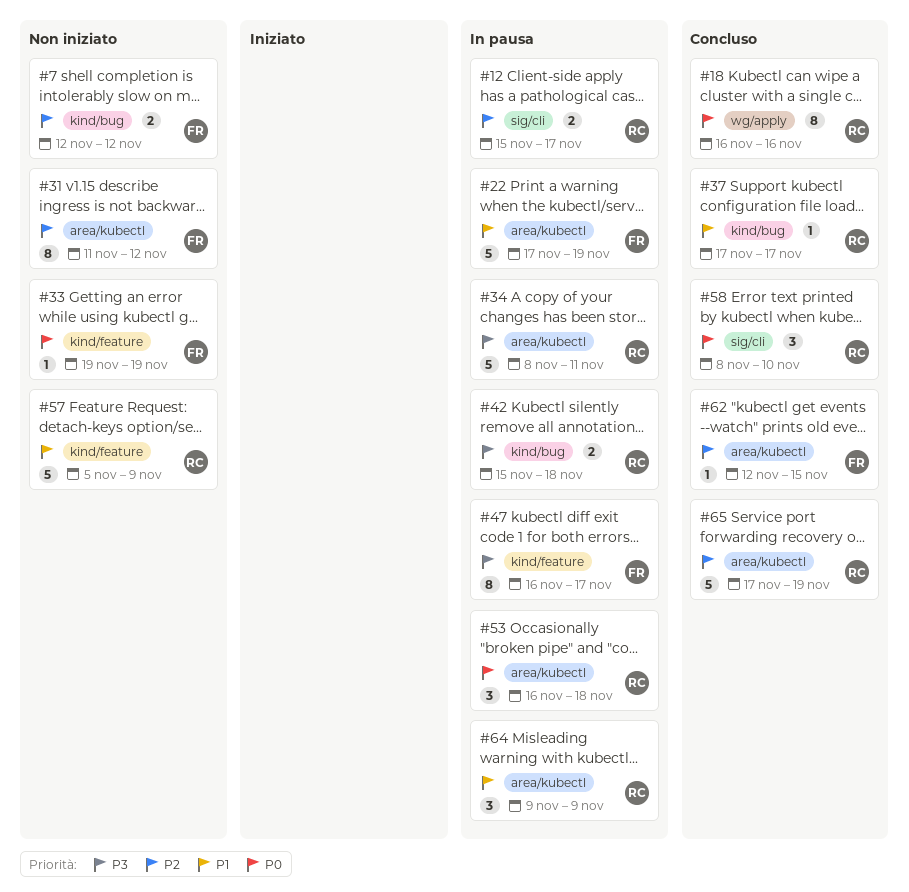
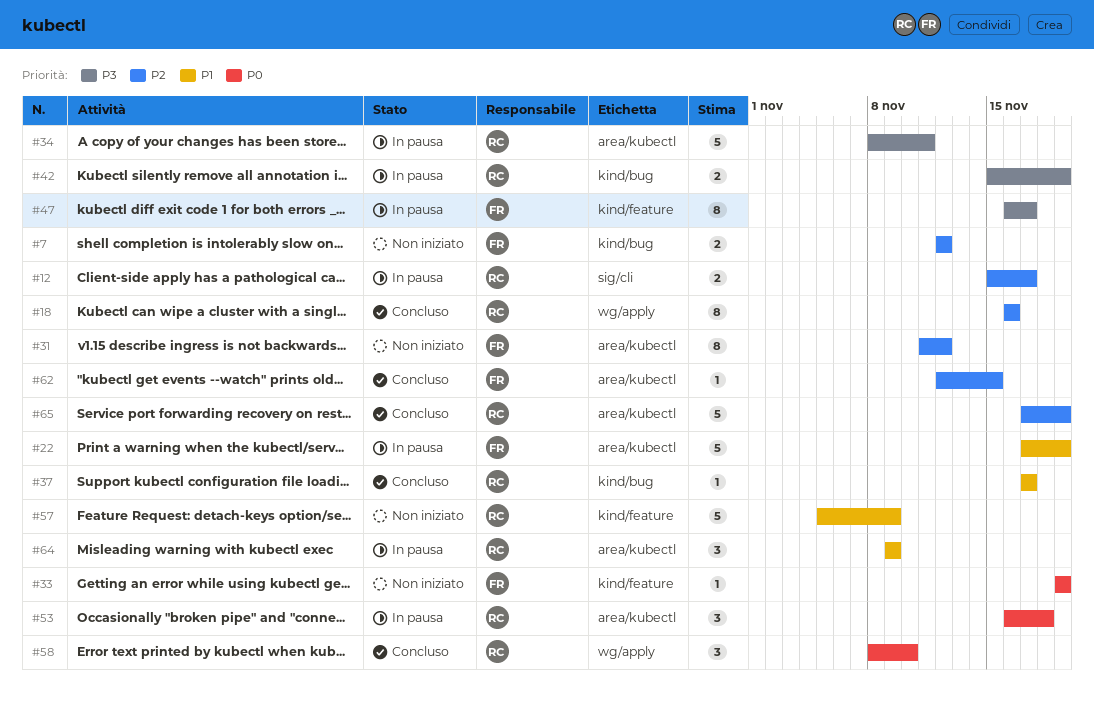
#18, priority: P0 -> P2
#42, due: Nov 18 -> Nov 19
#58, label: sig/cli -> wg/apply

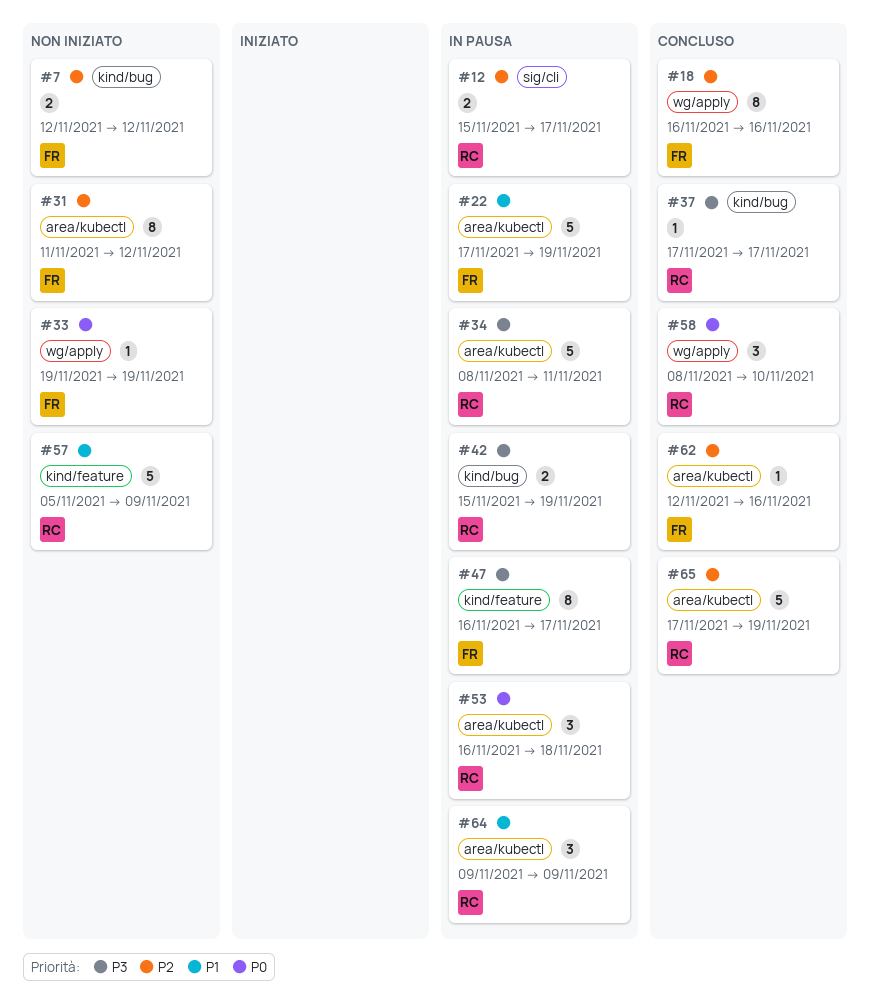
#18, owner: RC -> FR
#33, label: kind/feature -> wg/apply
#37, priority: P1 -> P3
#62, due: Nov 15 -> Nov 16

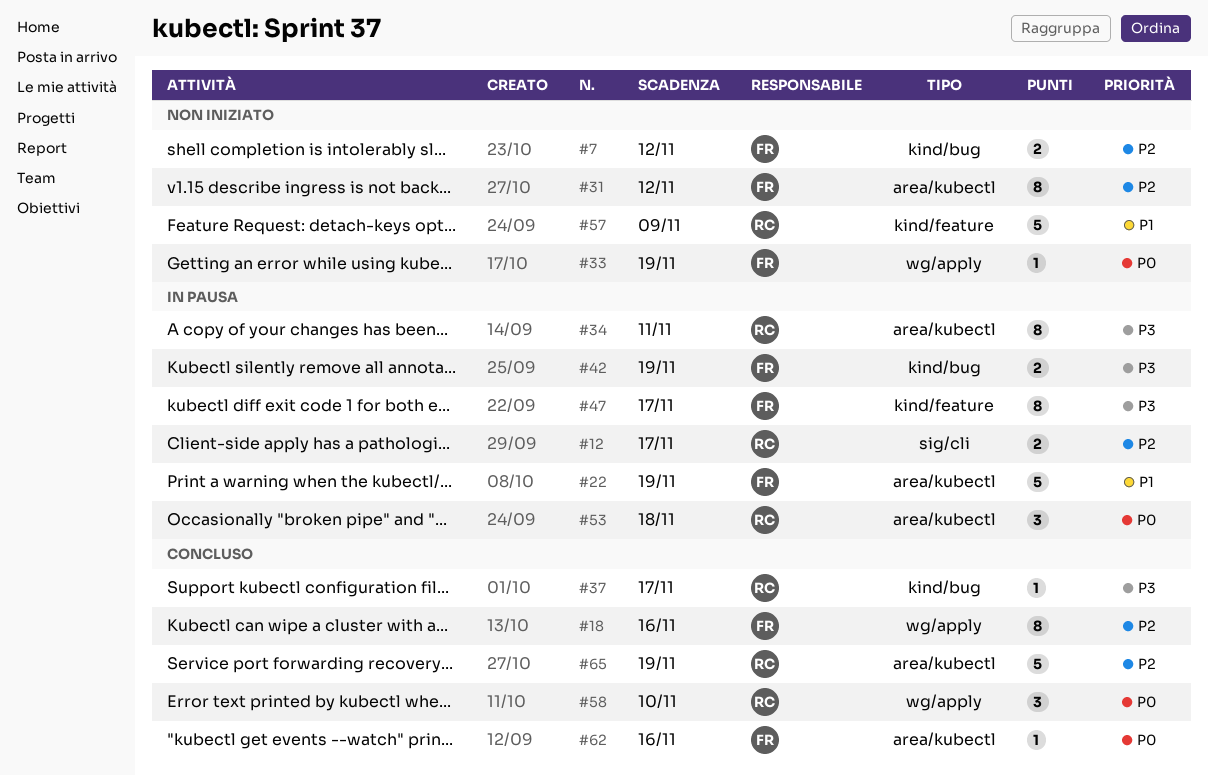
#34, estimate: 5 -> 8
#42, owner: RC -> FR
#62, priority: P2 -> P0
#64: present -> none

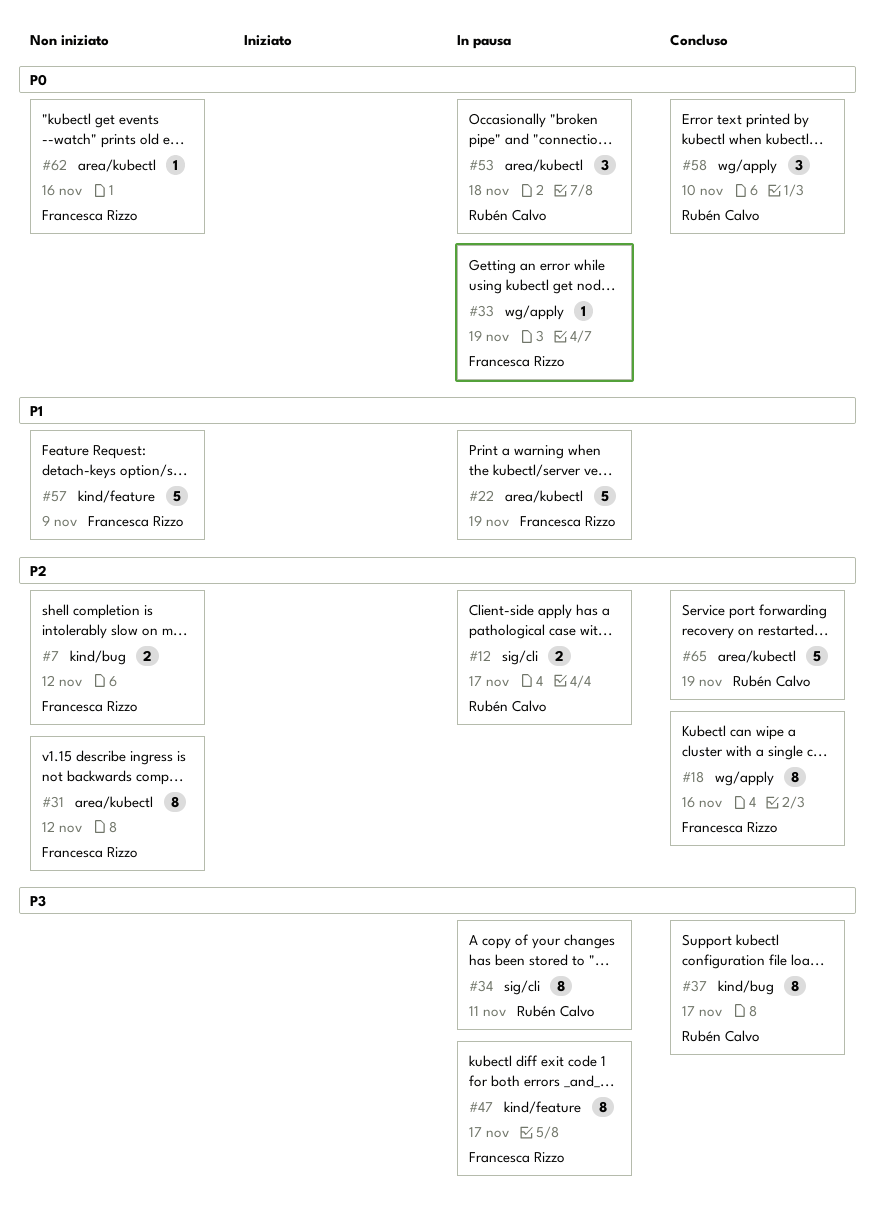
#33, status: Non iniziato -> In pausa
#34, label: area/kubectl -> sig/cli
#37, estimate: 1 -> 8
#42: present -> none
#57, owner: Rubén Calvo -> Francesca Rizzo
#62, status: Concluso -> Non iniziato

